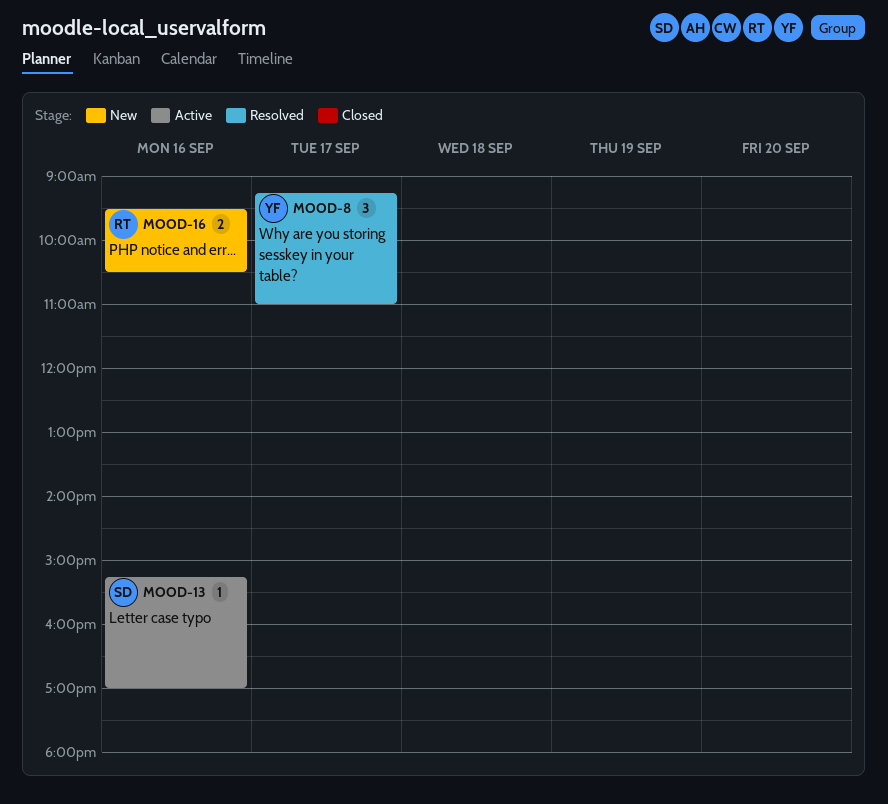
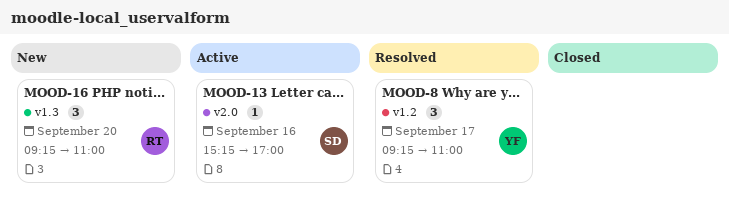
MOOD-16, estimate: 2 -> 3
MOOD-16, day: Sep 16 -> Sep 20
MOOD-16, begins: 09:30 -> 09:15
MOOD-16, ends: 10:30 -> 11:00

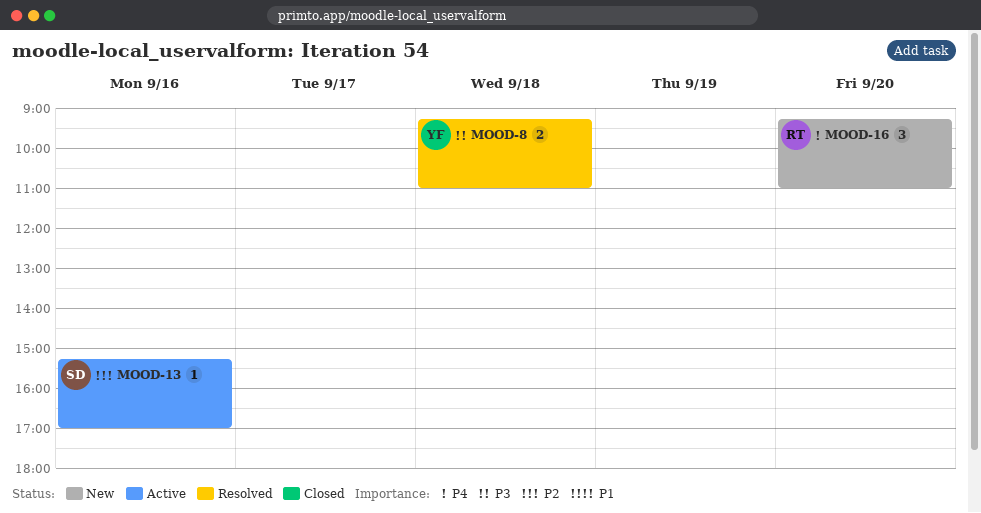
MOOD-8, estimate: 3 -> 2
MOOD-8, day: Sep 17 -> Sep 18

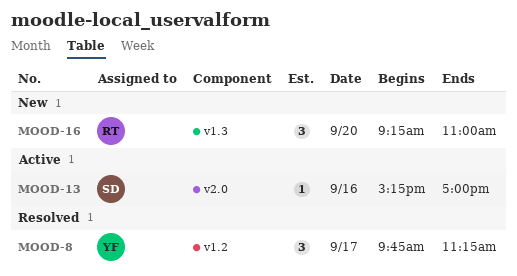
MOOD-8, estimate: 2 -> 3
MOOD-8, day: Sep 18 -> Sep 17
MOOD-8, begins: 09:15 -> 09:45
MOOD-8, ends: 11:00 -> 11:15

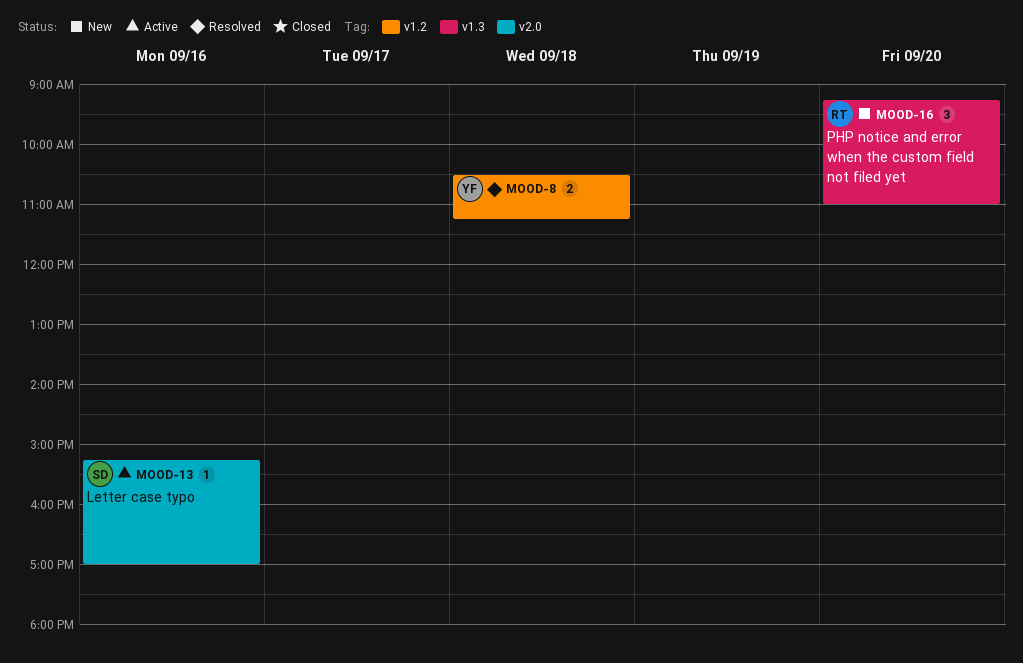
MOOD-8, estimate: 3 -> 2
MOOD-8, day: Sep 17 -> Sep 18
MOOD-8, begins: 09:45 -> 10:30

